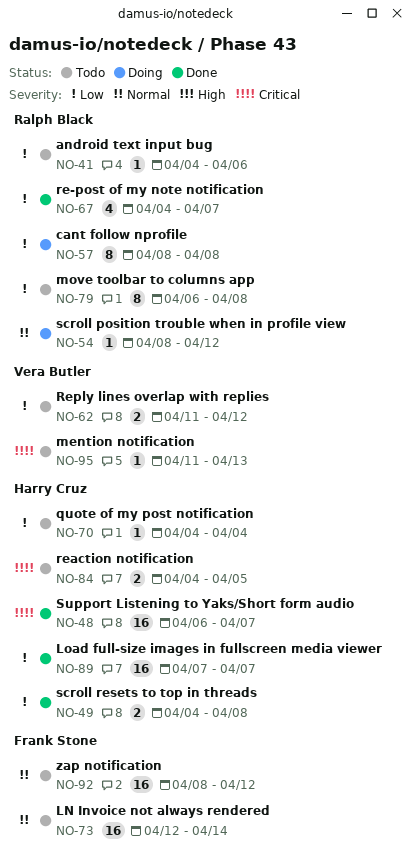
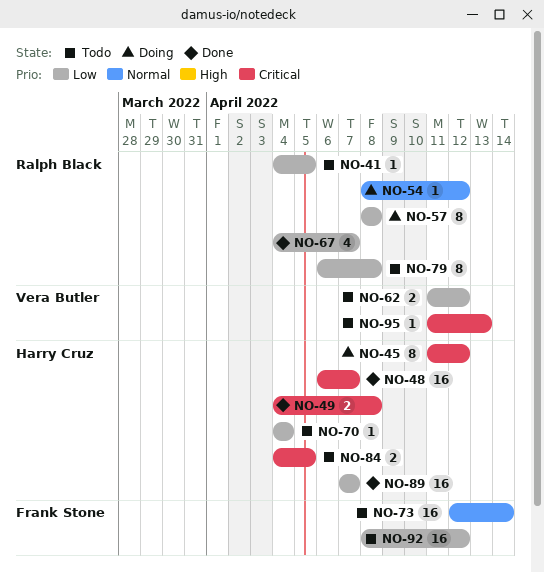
NO-41, due: Apr 6 -> Apr 5
NO-45: none -> present
NO-49, priority: Low -> Critical
NO-92, priority: Normal -> Low

